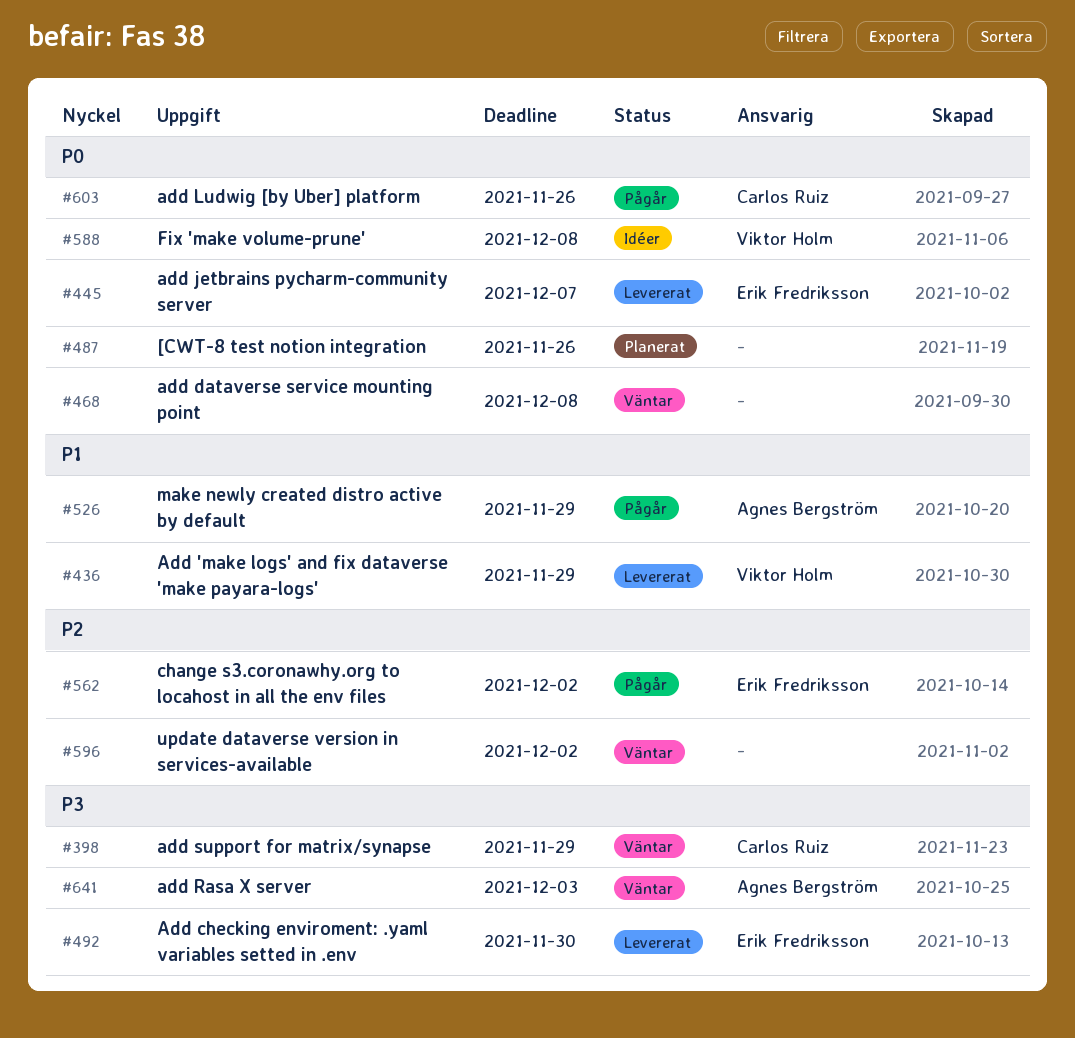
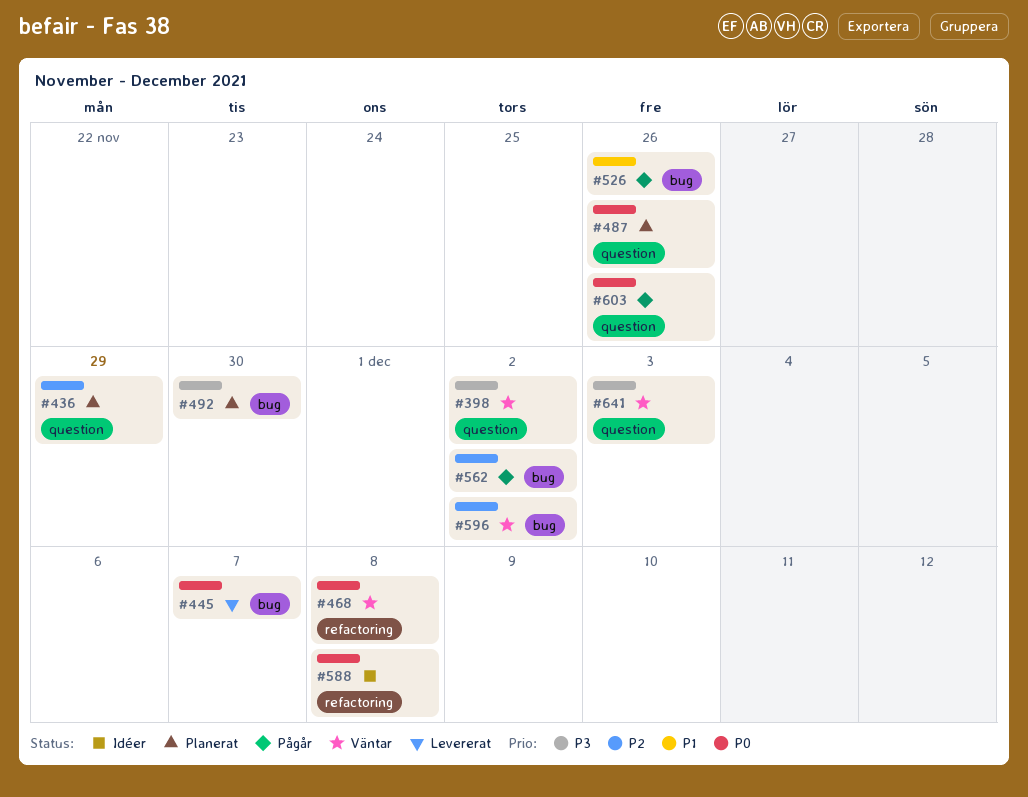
#398, due: Nov 29 -> Dec 2
#436, status: Levererat -> Planerat
#436, priority: P1 -> P2
#492, status: Levererat -> Planerat
#526, due: Nov 29 -> Nov 26

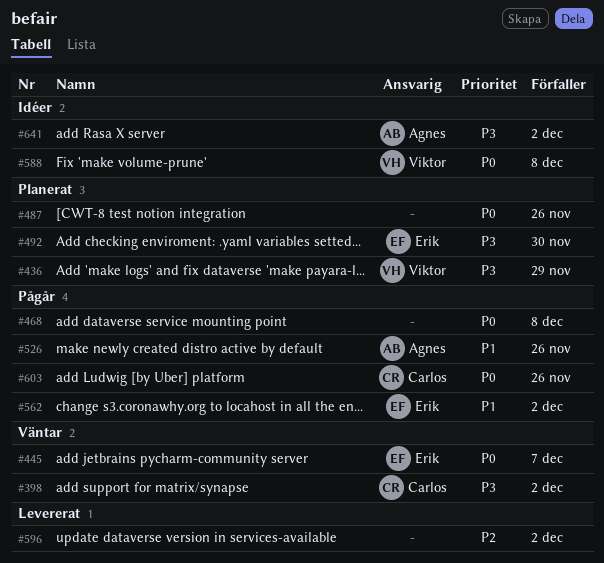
#436, priority: P2 -> P3
#445, status: Levererat -> Väntar
#468, status: Väntar -> Pågår
#562, priority: P2 -> P1
#596, status: Väntar -> Levererat
#641, status: Väntar -> Idéer
#641, due: Dec 3 -> Dec 2

